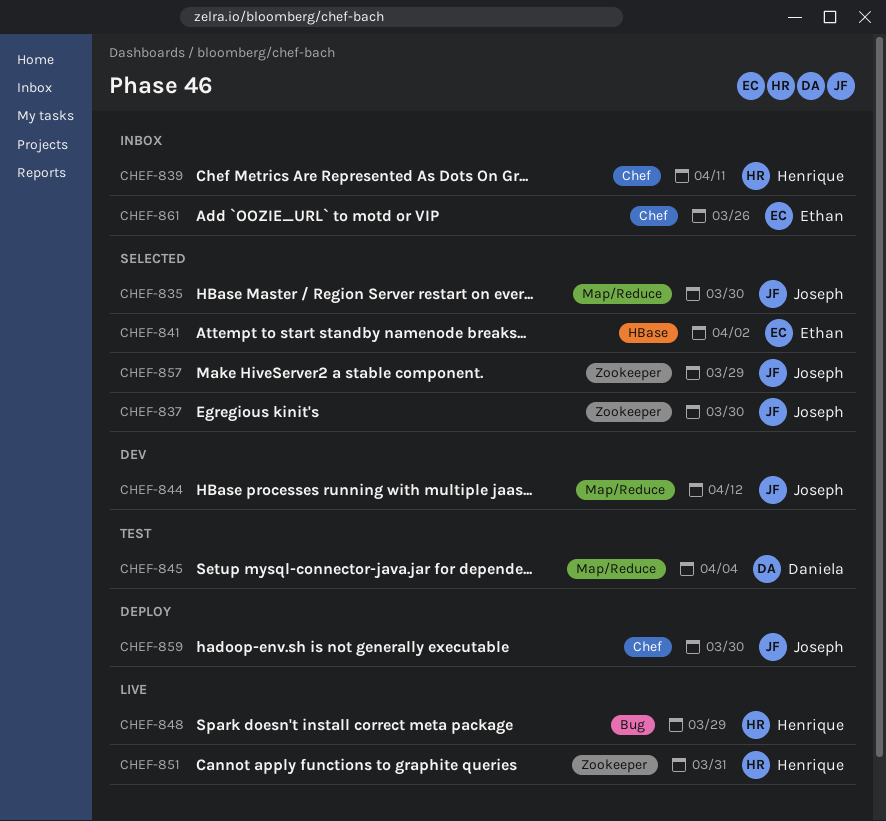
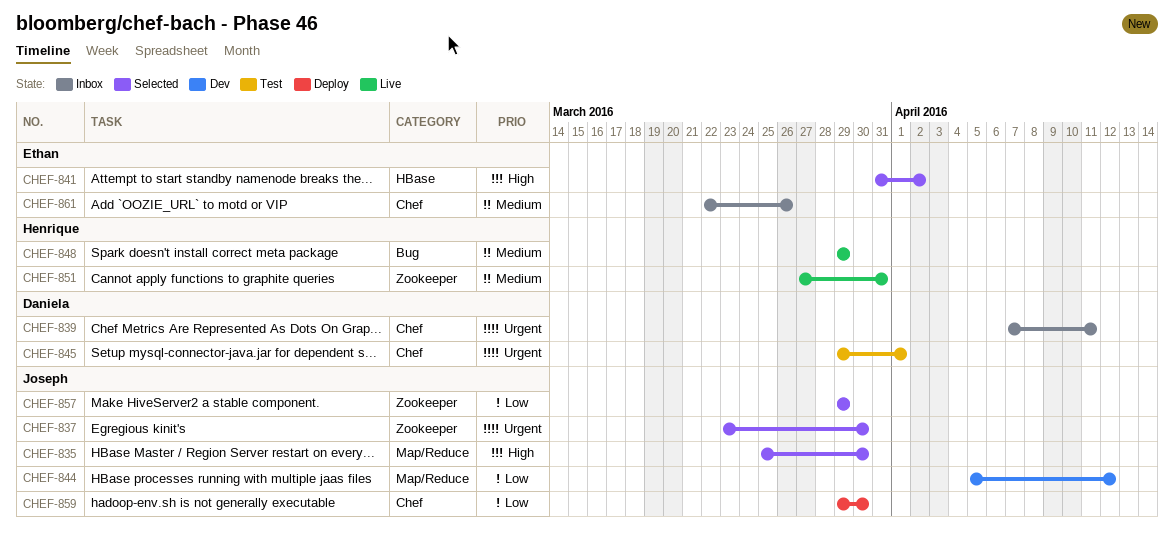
CHEF-839, owner: Henrique -> Daniela
CHEF-845, label: Map/Reduce -> Chef
CHEF-845, due: Apr 4 -> Apr 1

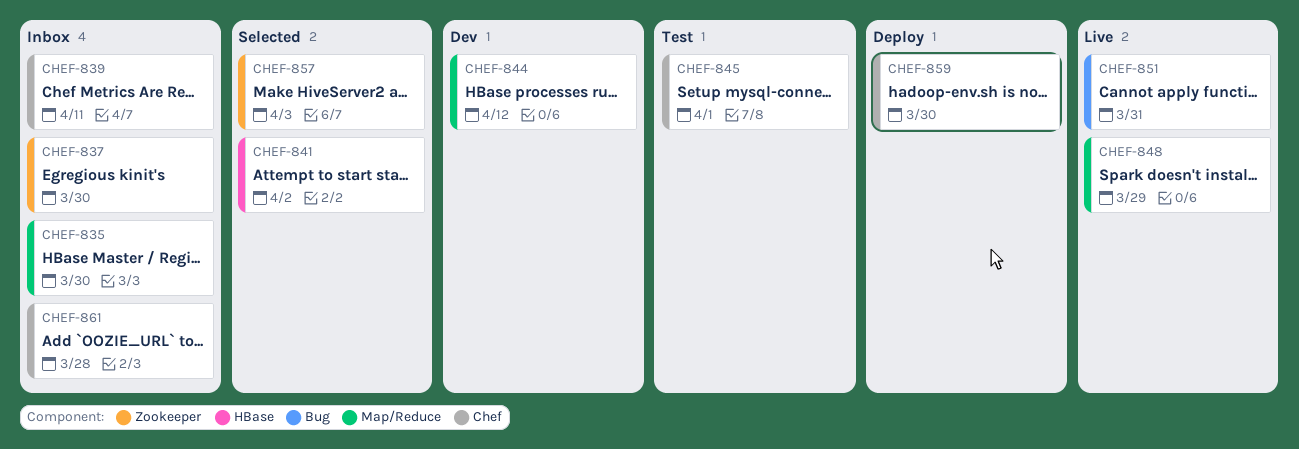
CHEF-835, status: Selected -> Inbox
CHEF-837, status: Selected -> Inbox
CHEF-848, label: Bug -> Map/Reduce
CHEF-851, label: Zookeeper -> Bug
CHEF-857, due: Mar 29 -> Apr 3
CHEF-861, due: Mar 26 -> Mar 28

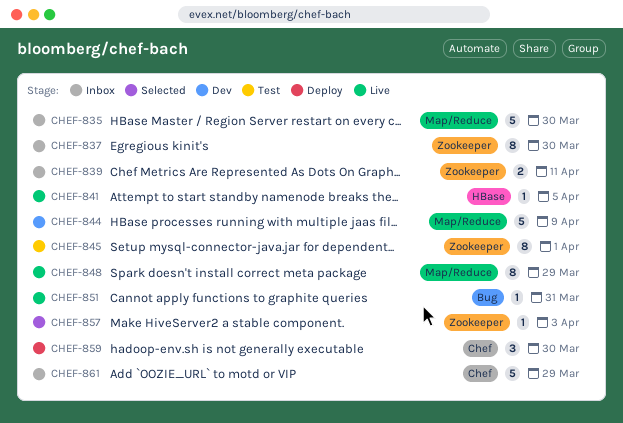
CHEF-839, label: Chef -> Zookeeper
CHEF-841, status: Selected -> Live
CHEF-841, due: Apr 2 -> Apr 5
CHEF-844, due: Apr 12 -> Apr 9
CHEF-845, label: Chef -> Zookeeper
CHEF-861, due: Mar 28 -> Mar 29

